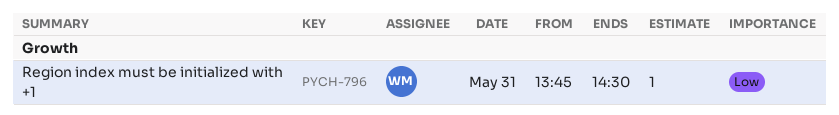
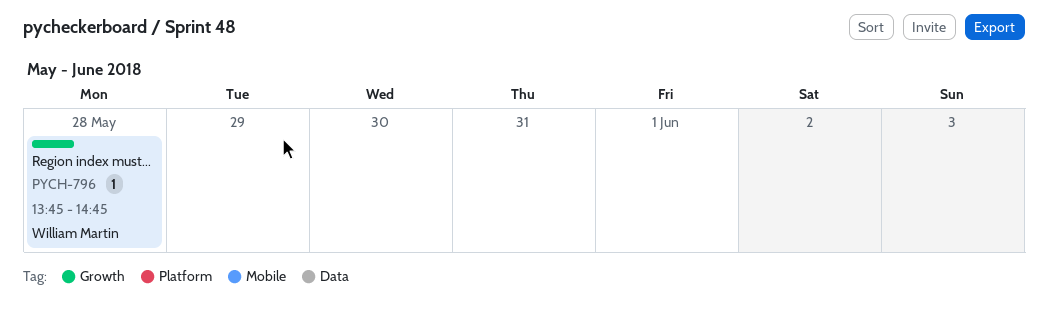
PYCH-796, day: May 31 -> May 28
PYCH-796, ends: 14:30 -> 14:45

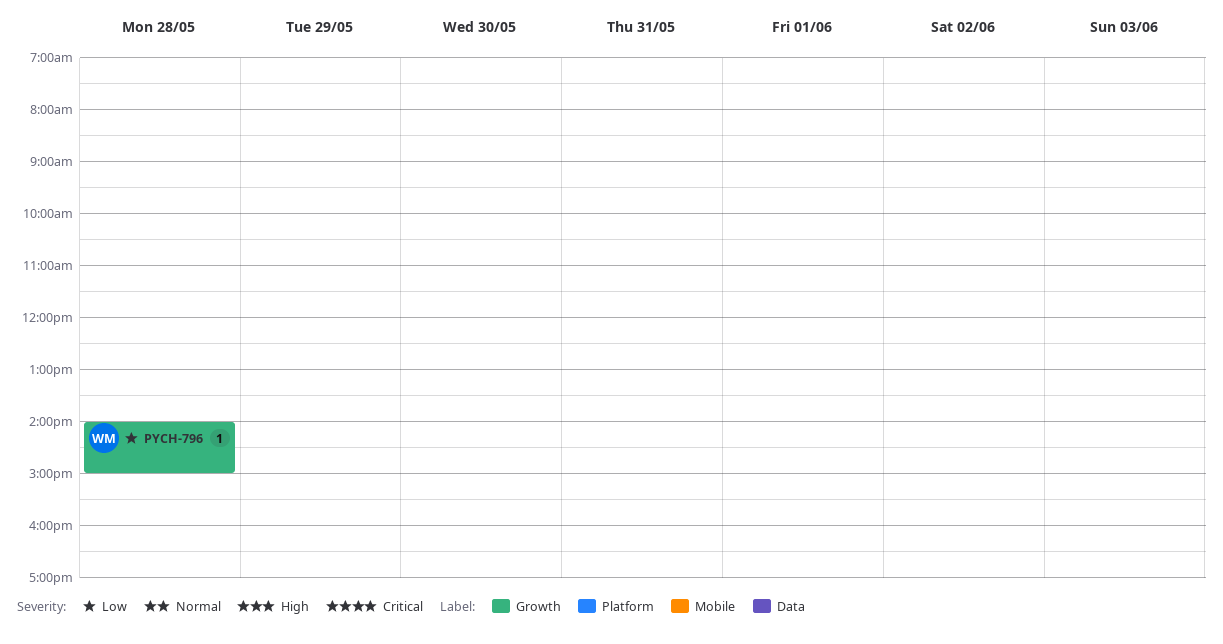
PYCH-796, begins: 13:45 -> 14:00
PYCH-796, ends: 14:45 -> 15:00

